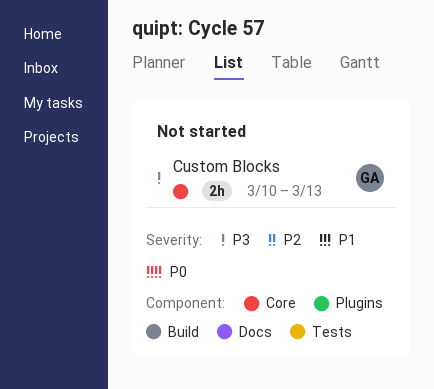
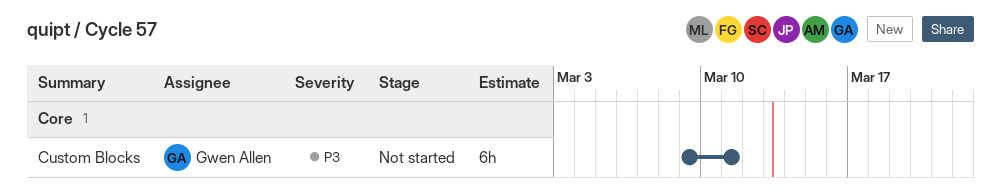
Custom Blocks, estimate: 2h -> 6h
Custom Blocks, start: Mar 10 -> Mar 9
Custom Blocks, due: Mar 13 -> Mar 11

